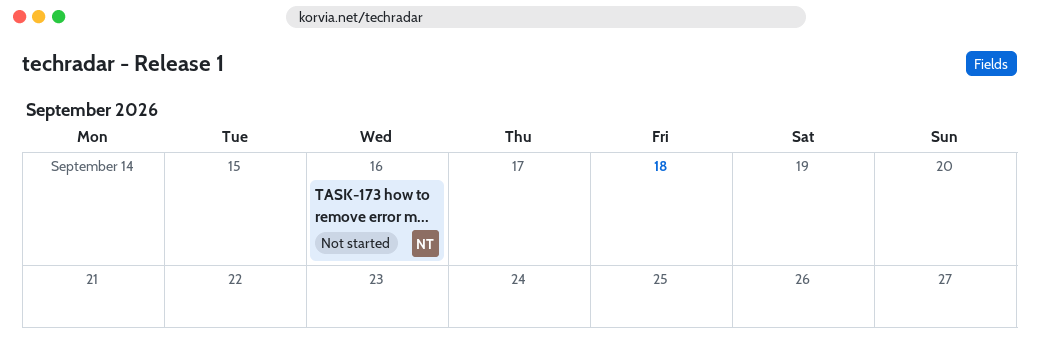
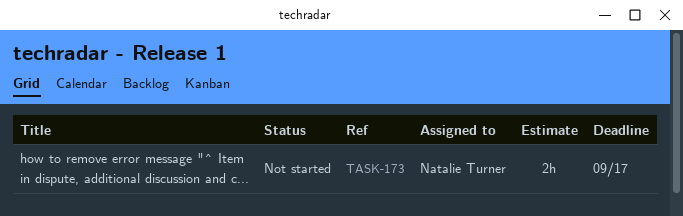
TASK-173, due: Sep 16 -> Sep 17

